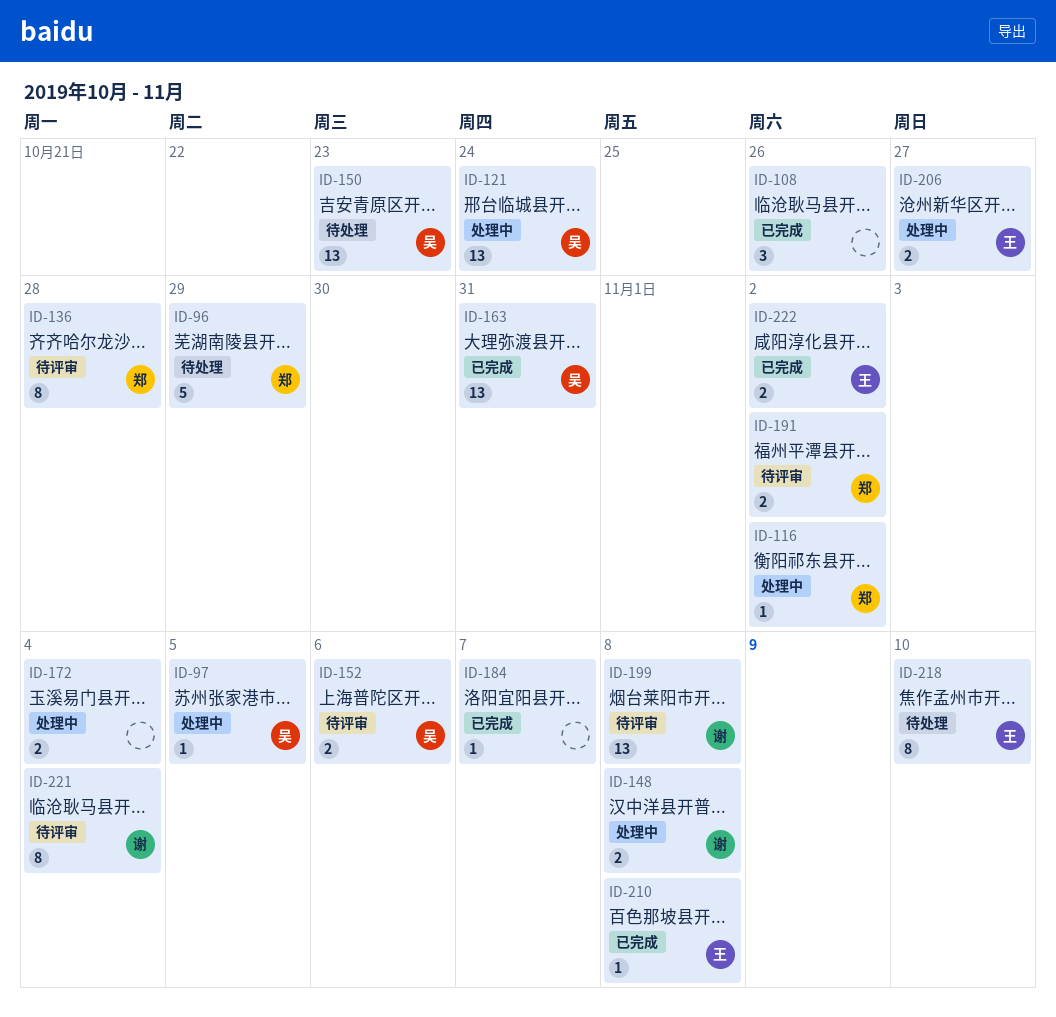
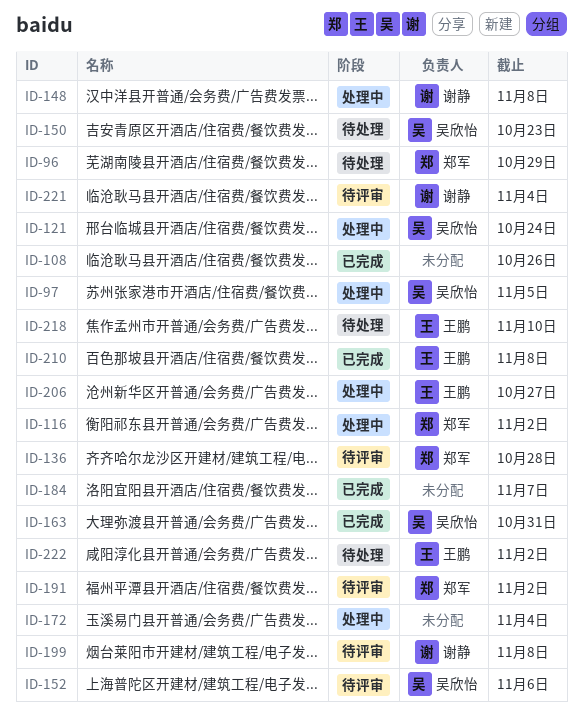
ID-222, status: 已完成 -> 待处理

